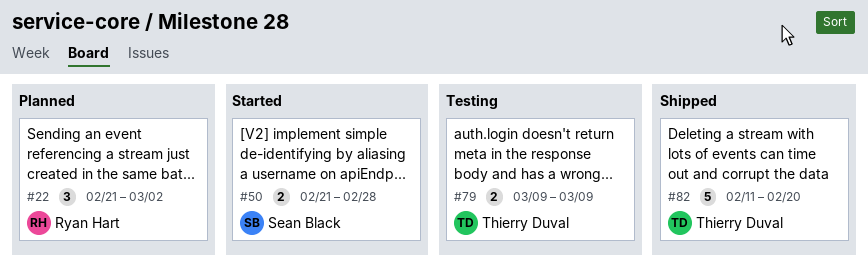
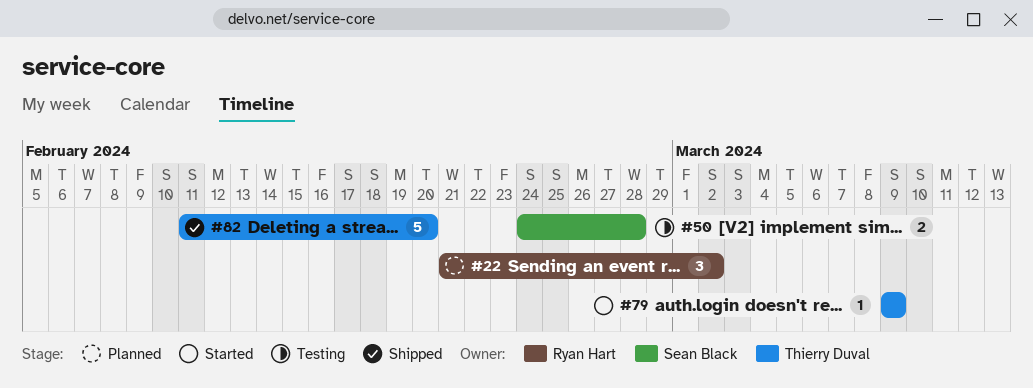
#50, status: Started -> Testing
#50, start: Feb 21 -> Feb 24
#79, status: Testing -> Started
#79, estimate: 2 -> 1

